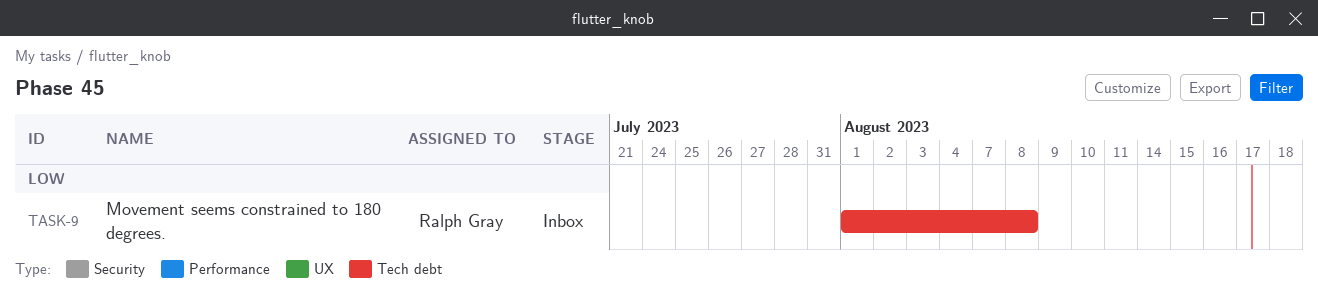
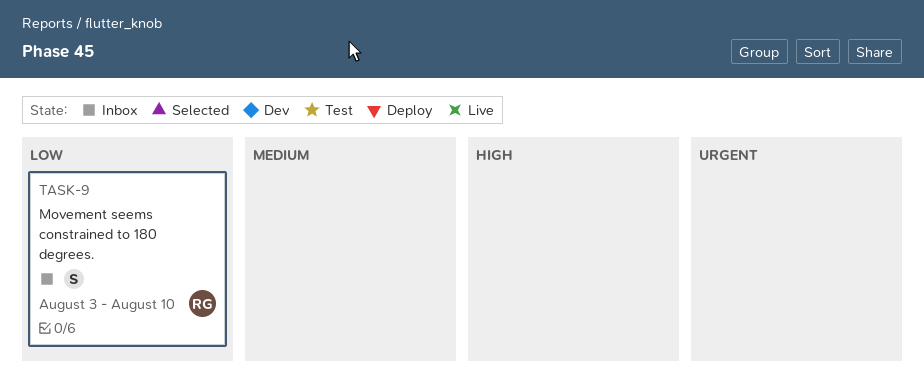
TASK-9, start: Aug 1 -> Aug 3
TASK-9, due: Aug 8 -> Aug 10

